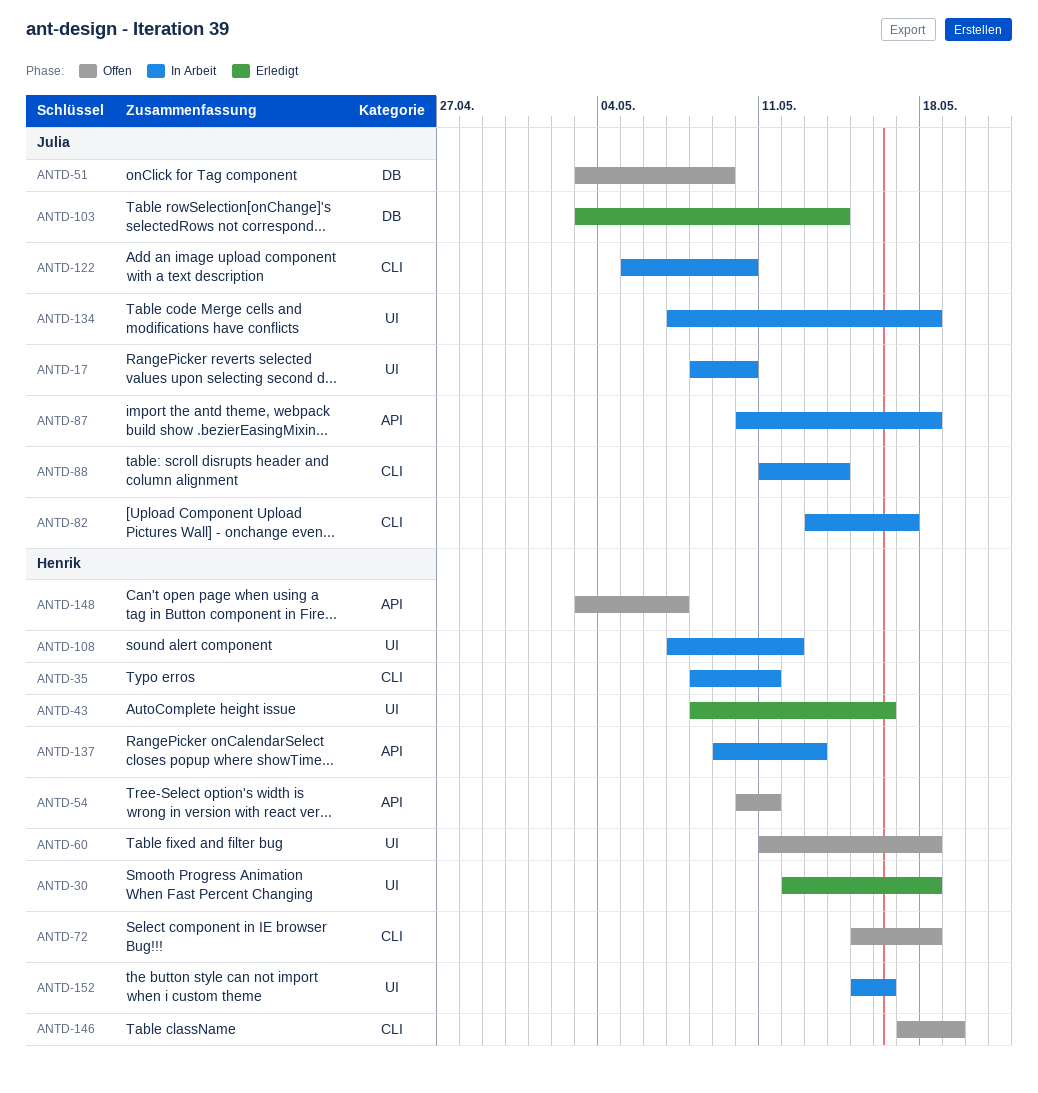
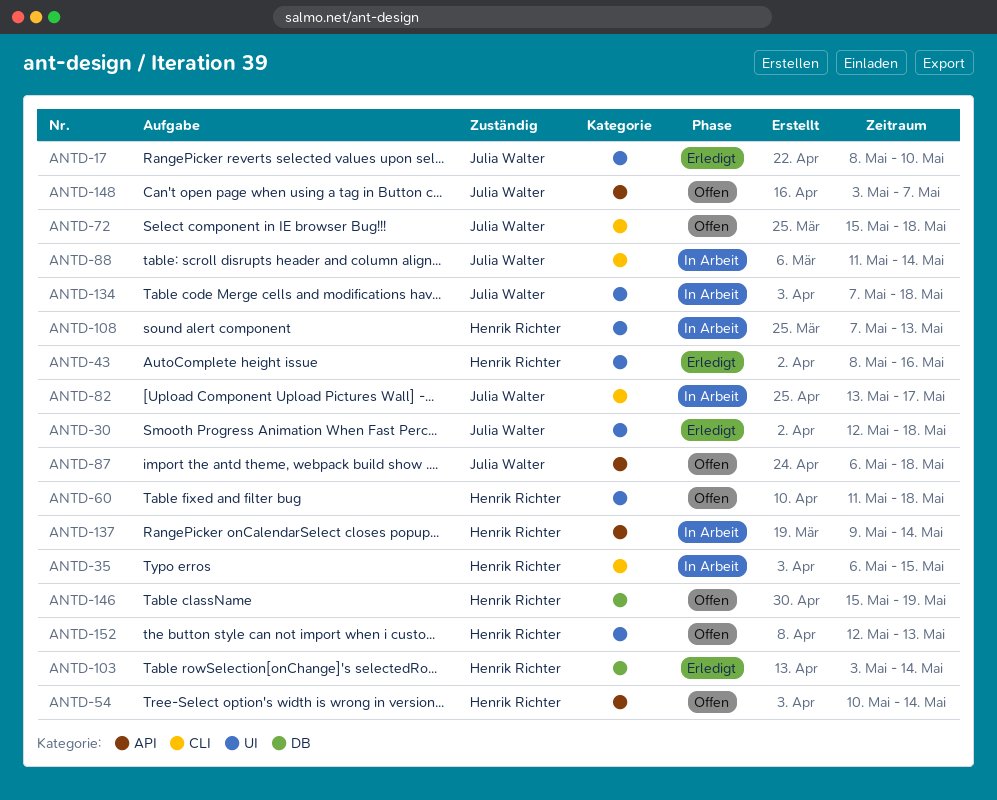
ANTD-17, status: In Arbeit -> Erledigt
ANTD-30, owner: Henrik Richter -> Julia Walter
ANTD-35, start: May 8 -> May 6
ANTD-35, due: May 11 -> May 15
ANTD-51: present -> none
ANTD-54, due: May 11 -> May 14
ANTD-72, owner: Henrik Richter -> Julia Walter
ANTD-87, status: In Arbeit -> Offen
ANTD-87, start: May 10 -> May 6
ANTD-103, owner: Julia Walter -> Henrik Richter
ANTD-108, due: May 12 -> May 13
ANTD-122: present -> none
ANTD-137, due: May 13 -> May 14
ANTD-146, label: CLI -> DB
ANTD-146, start: May 17 -> May 15
ANTD-148, owner: Henrik Richter -> Julia Walter
ANTD-152, status: In Arbeit -> Offen
ANTD-152, start: May 15 -> May 12
ANTD-152, due: May 16 -> May 13

